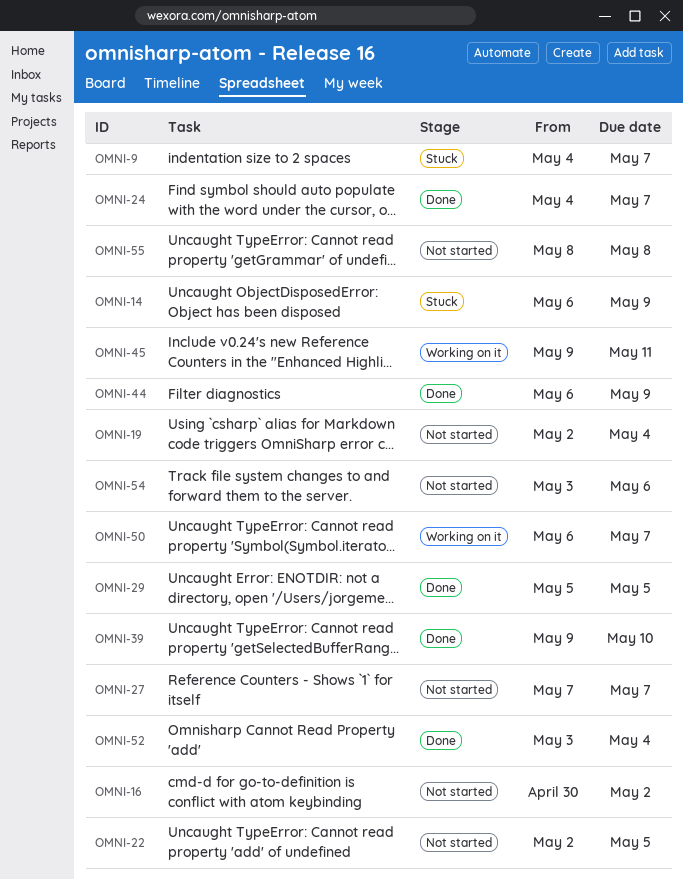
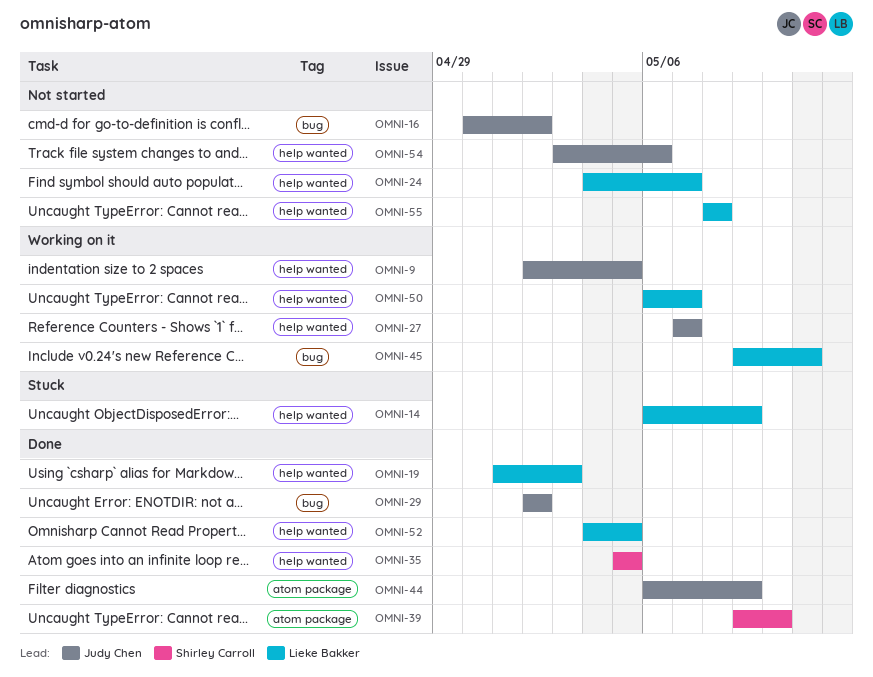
OMNI-9, status: Stuck -> Working on it
OMNI-9, start: May 4 -> May 2
OMNI-9, due: May 7 -> May 5
OMNI-19, status: Not started -> Done
OMNI-19, start: May 2 -> May 1
OMNI-19, due: May 4 -> May 3
OMNI-22: present -> none
OMNI-24, status: Done -> Not started
OMNI-27, status: Not started -> Working on it
OMNI-29, start: May 5 -> May 2
OMNI-29, due: May 5 -> May 2
OMNI-35: none -> present
OMNI-52, start: May 3 -> May 4
OMNI-52, due: May 4 -> May 5

